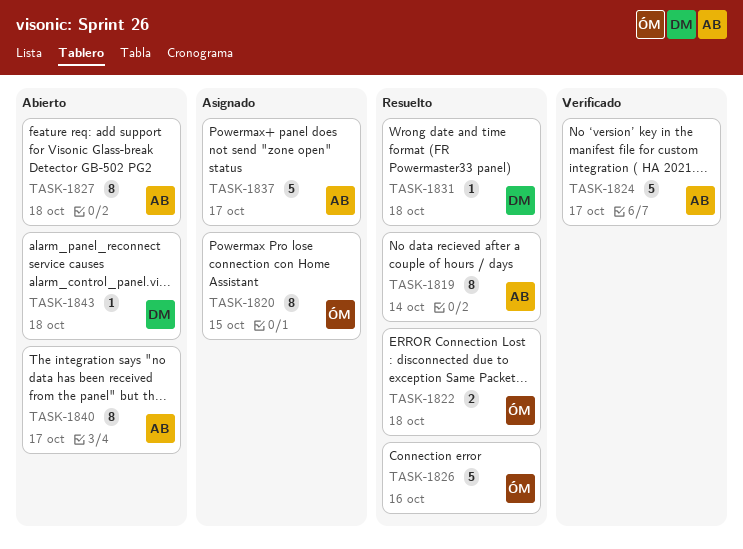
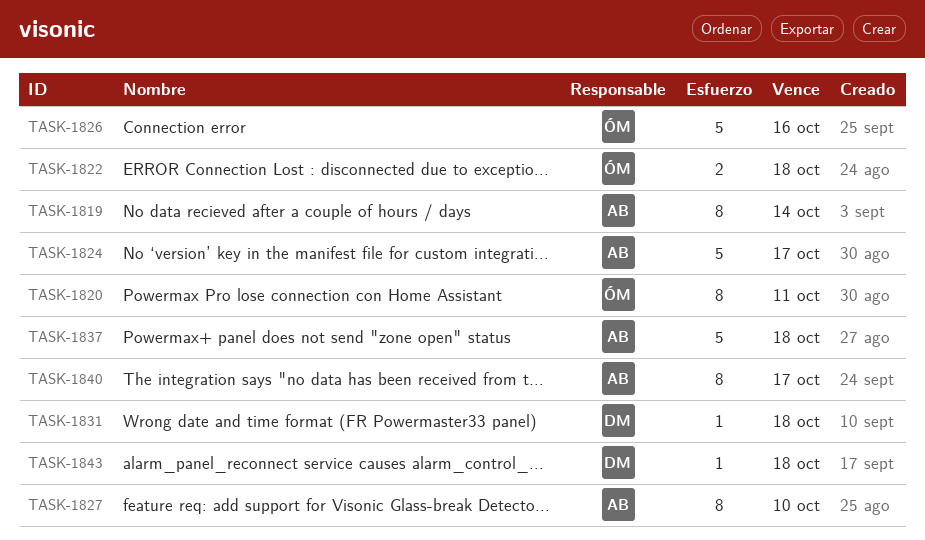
TASK-1820, due: Oct 15 -> Oct 11
TASK-1827, due: Oct 18 -> Oct 10
TASK-1837, due: Oct 17 -> Oct 18

